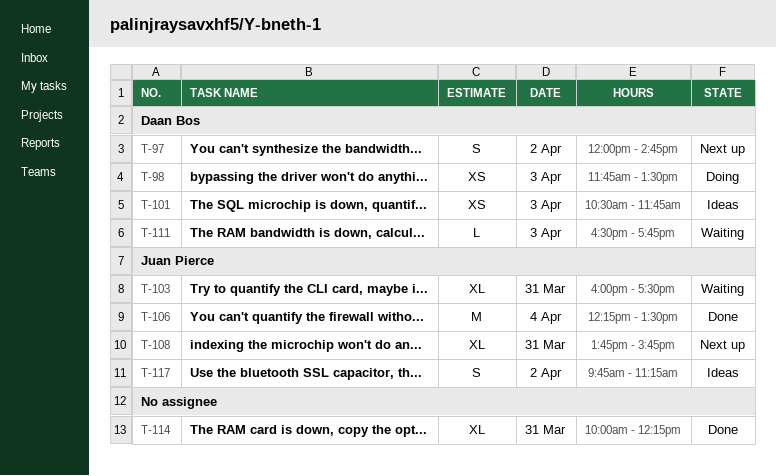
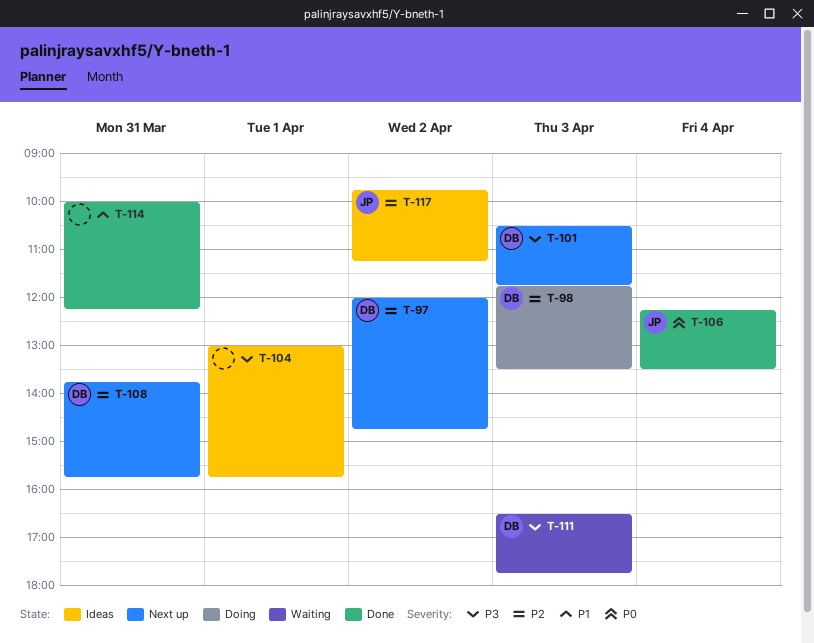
T-101, status: Ideas -> Next up
T-103: present -> none
T-104: none -> present
T-108, owner: Juan Pierce -> Daan Bos

